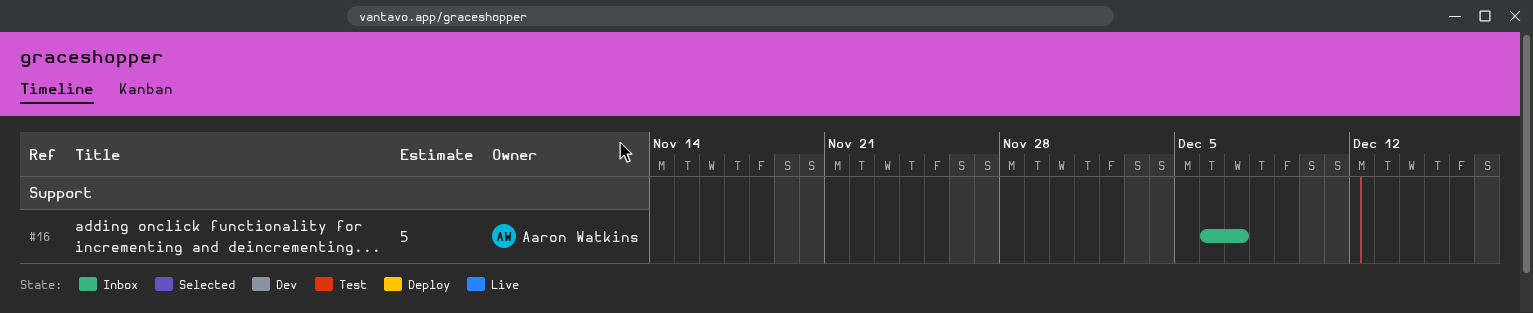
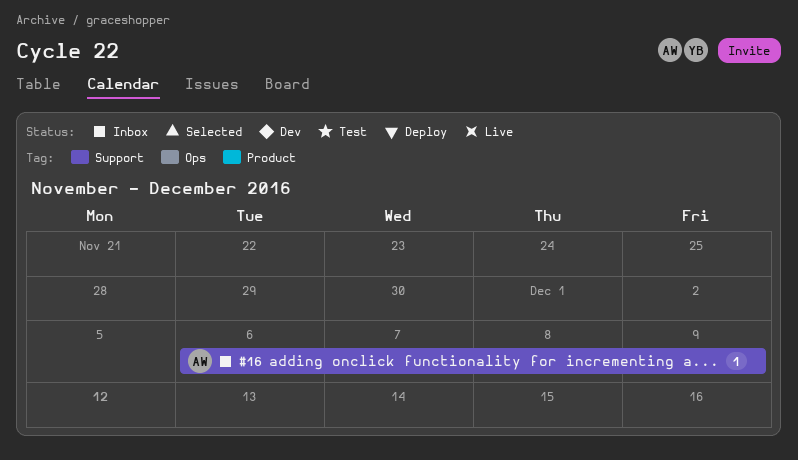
#16, estimate: 5 -> 1
#16, due: Dec 7 -> Dec 9

